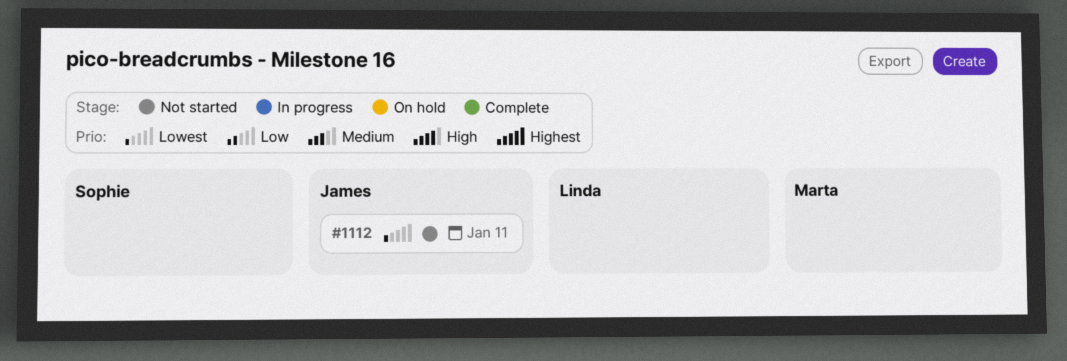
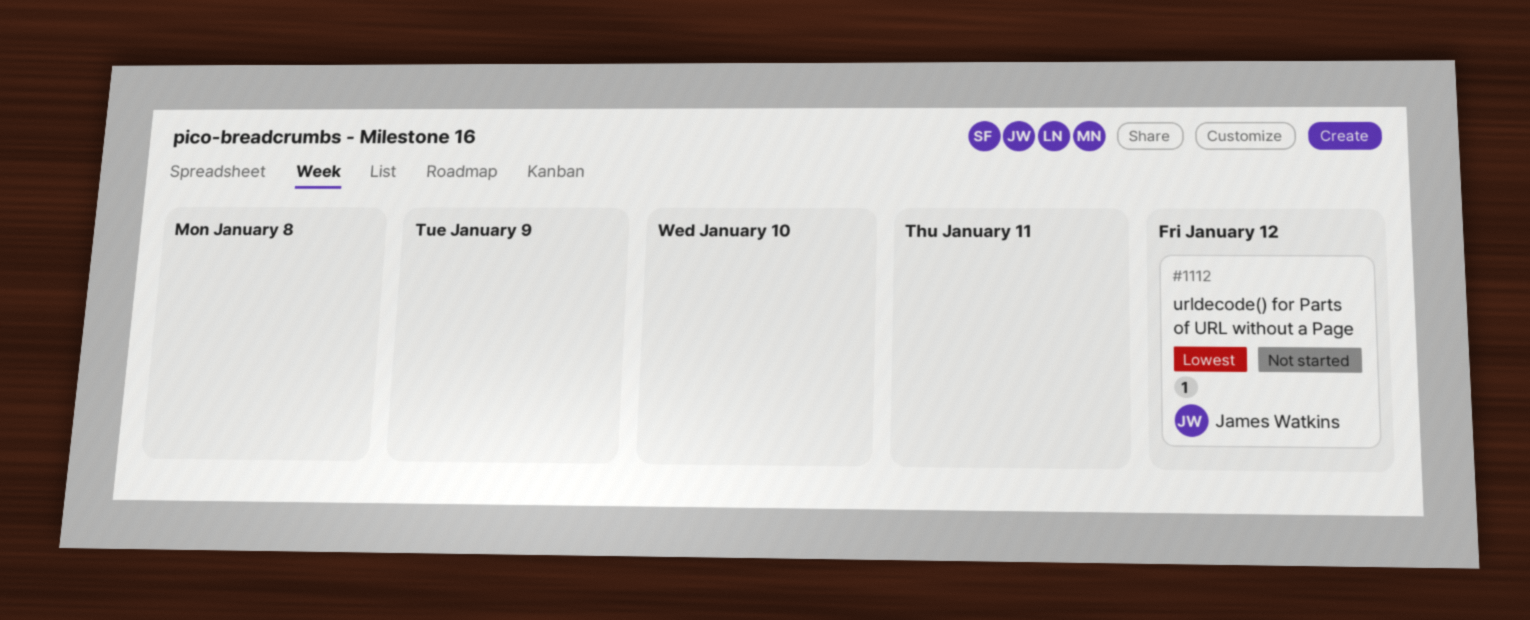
#1112, due: Jan 11 -> Jan 12

